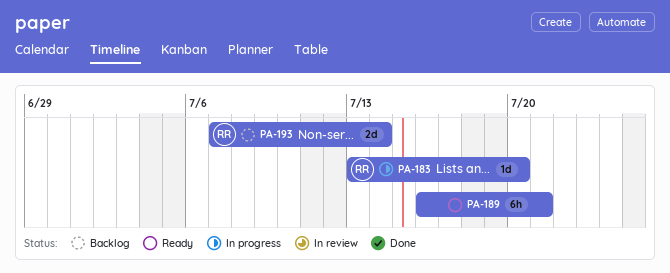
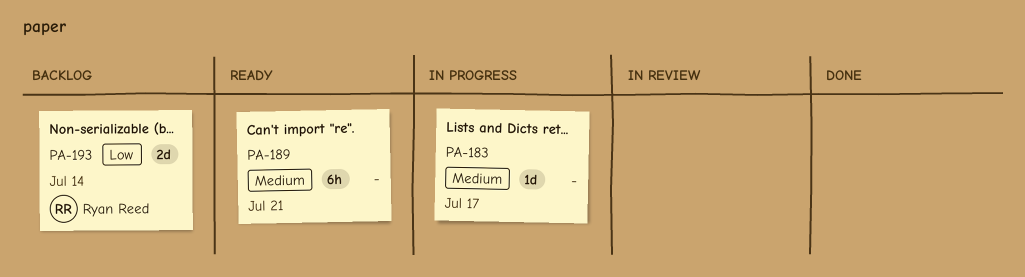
PA-183, owner: Ryan Reed -> none
PA-183, due: Jul 20 -> Jul 17

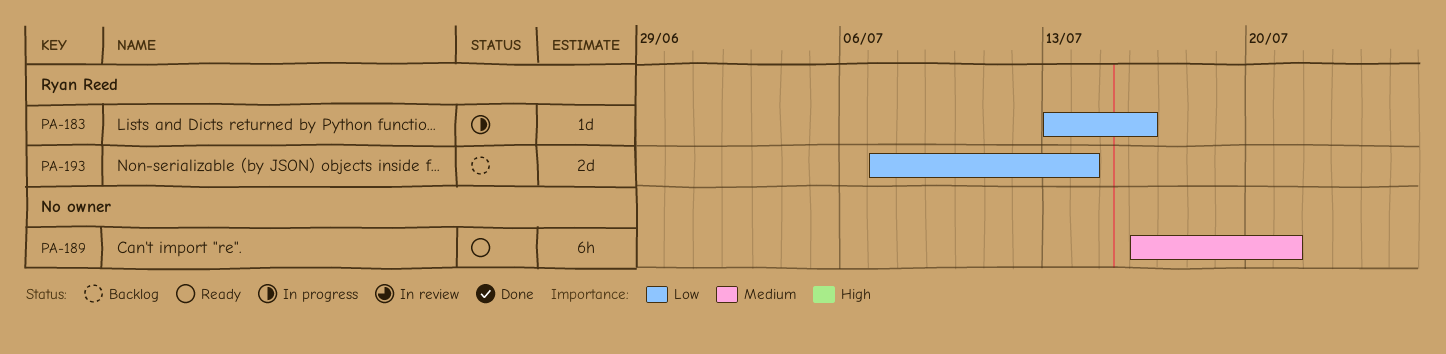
PA-183, owner: none -> Ryan Reed
PA-183, priority: Medium -> Low
PA-183, due: Jul 17 -> Jul 16

